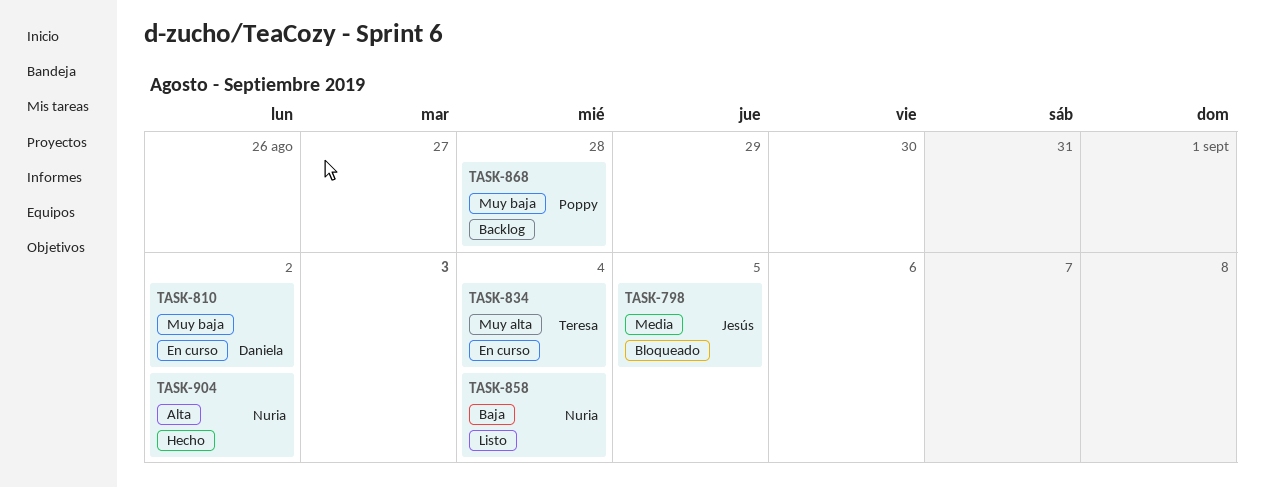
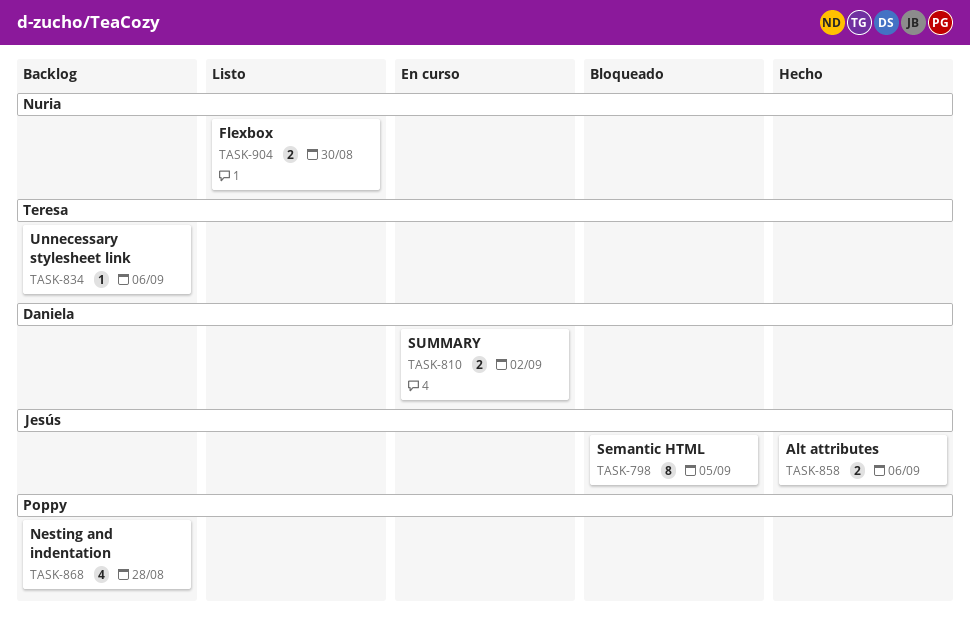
TASK-834, status: En curso -> Backlog
TASK-834, due: Sep 4 -> Sep 6
TASK-858, status: Listo -> Hecho
TASK-858, owner: Nuria -> Jesús
TASK-858, due: Sep 4 -> Sep 6
TASK-904, status: Hecho -> Listo
TASK-904, due: Sep 2 -> Aug 30

